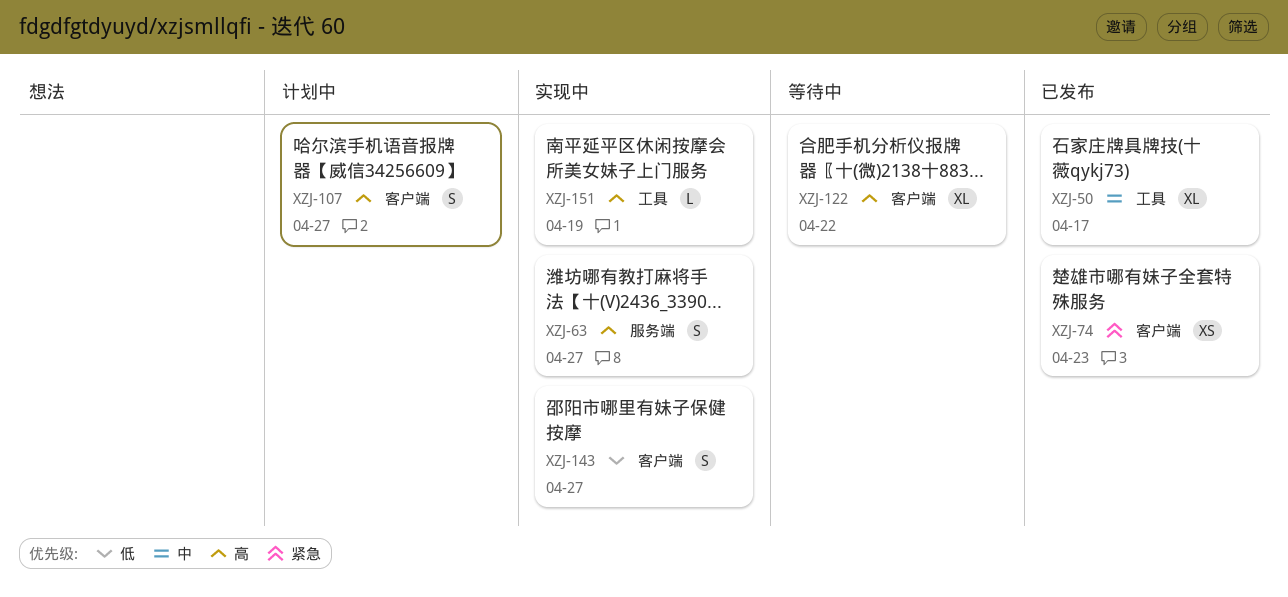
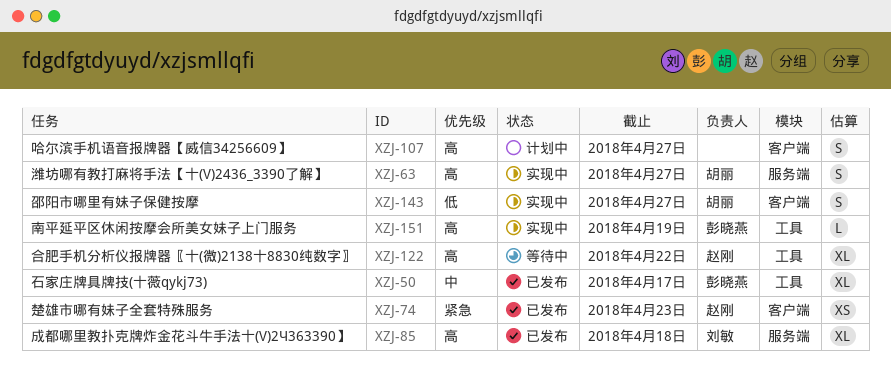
XZJ-85: none -> present
XZJ-122, label: 客户端 -> 工具

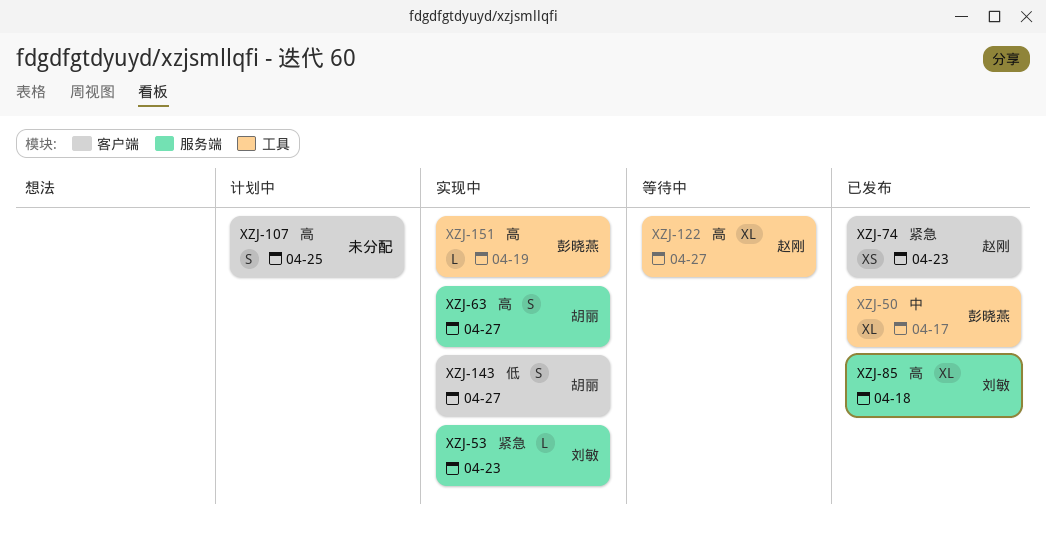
XZJ-53: none -> present
XZJ-107, due: Apr 27 -> Apr 25
XZJ-122, due: Apr 22 -> Apr 27

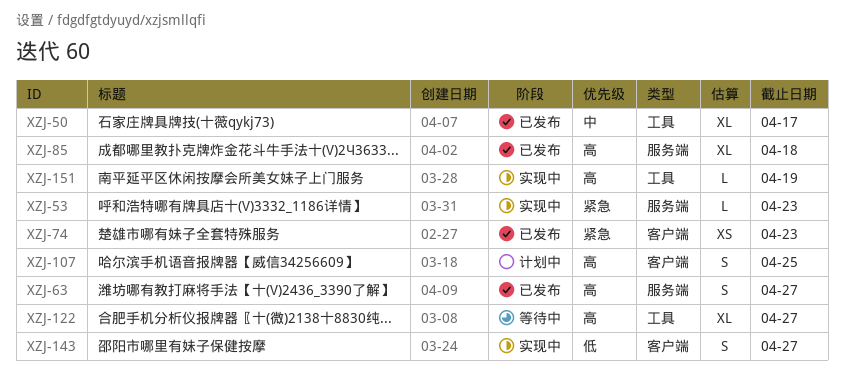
XZJ-63, status: 实现中 -> 已发布

